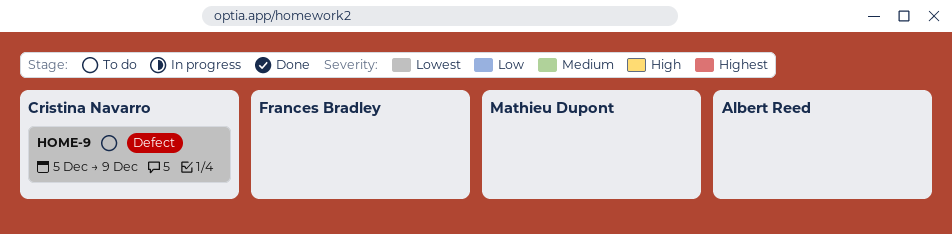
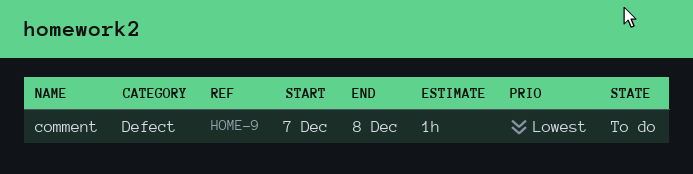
HOME-9, start: Dec 5 -> Dec 7
HOME-9, due: Dec 9 -> Dec 8

